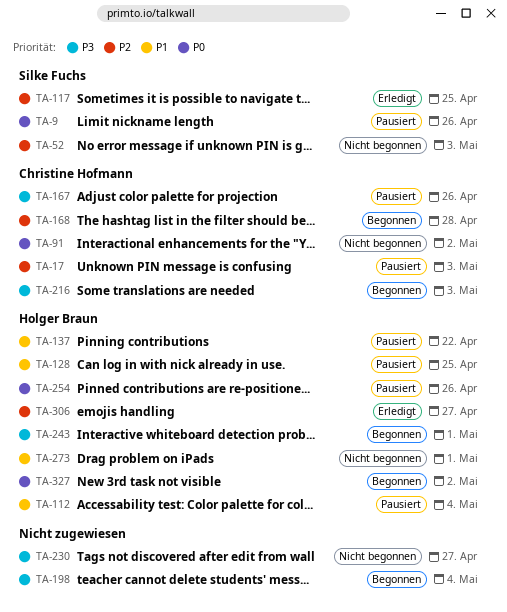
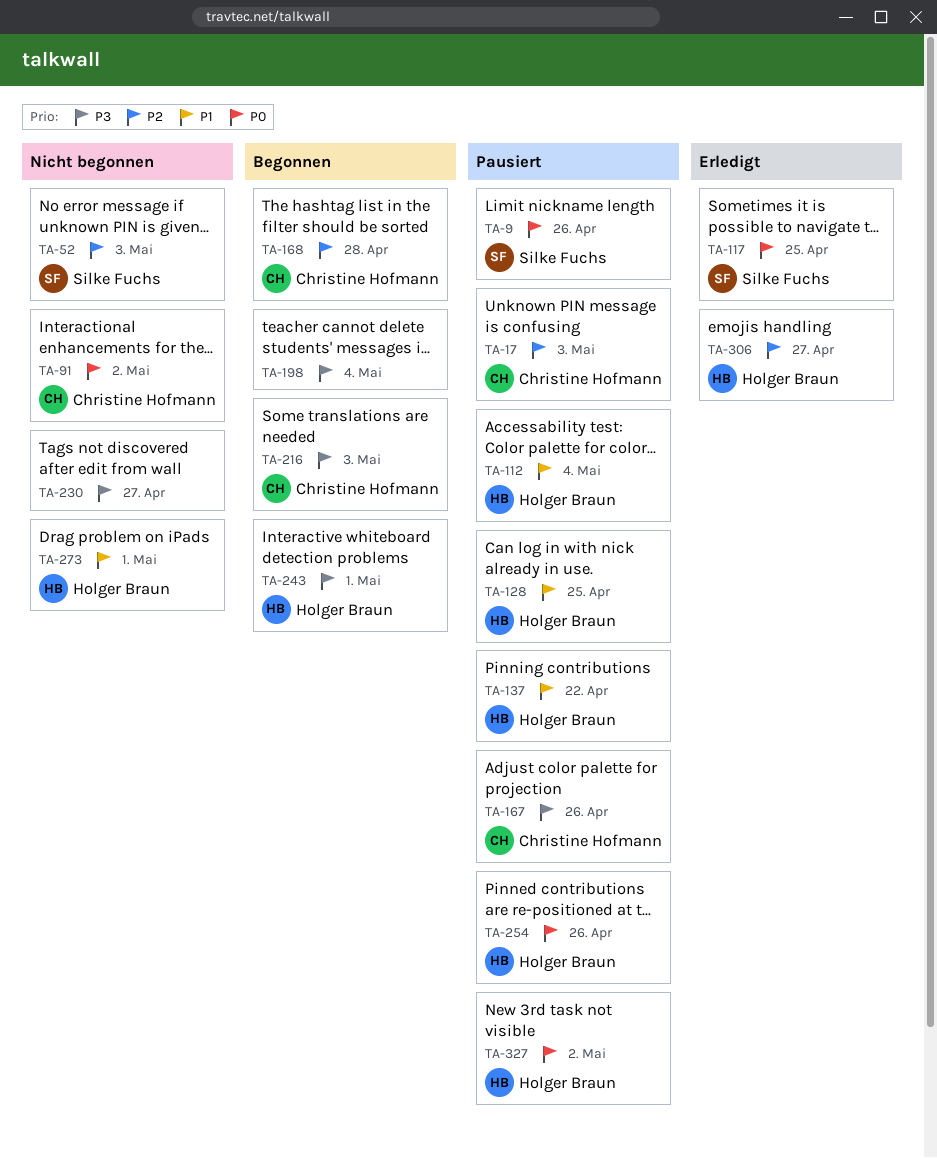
TA-117, priority: P2 -> P0
TA-327, status: Begonnen -> Pausiert

